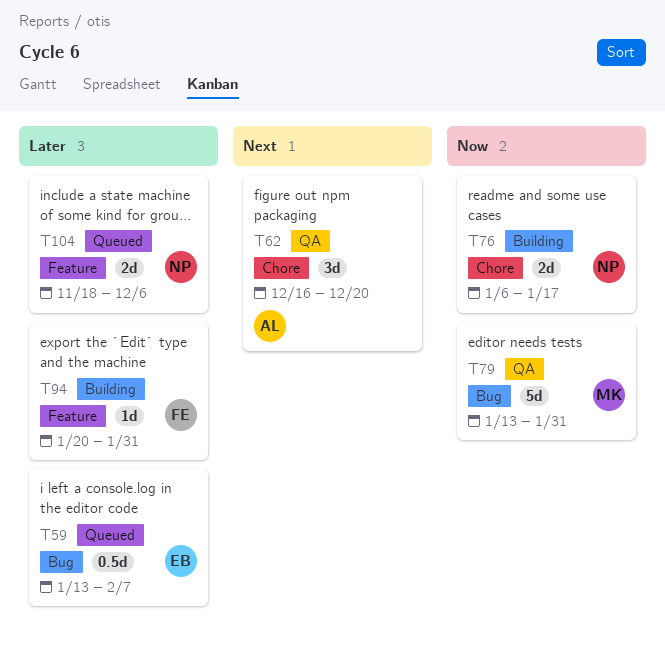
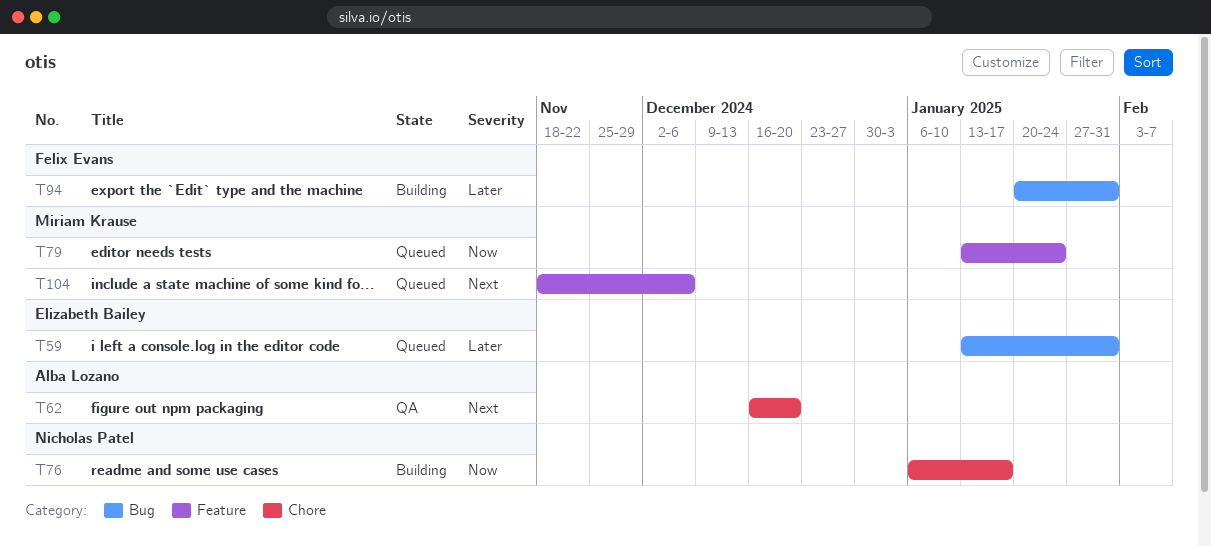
T59, due: Feb 7 -> Jan 31
T79, status: QA -> Queued
T79, label: Bug -> Feature
T79, due: Jan 31 -> Jan 24
T94, label: Feature -> Bug
T104, owner: Nicholas Patel -> Miriam Krause
T104, priority: Later -> Next

